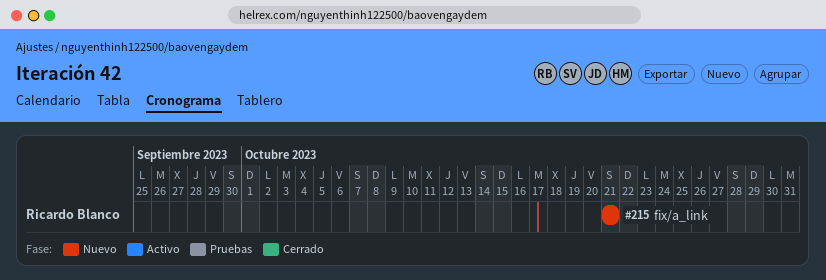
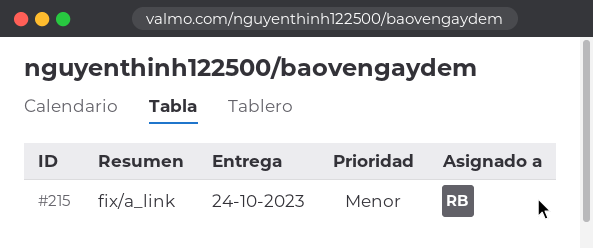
#215, due: Oct 21 -> Oct 24

